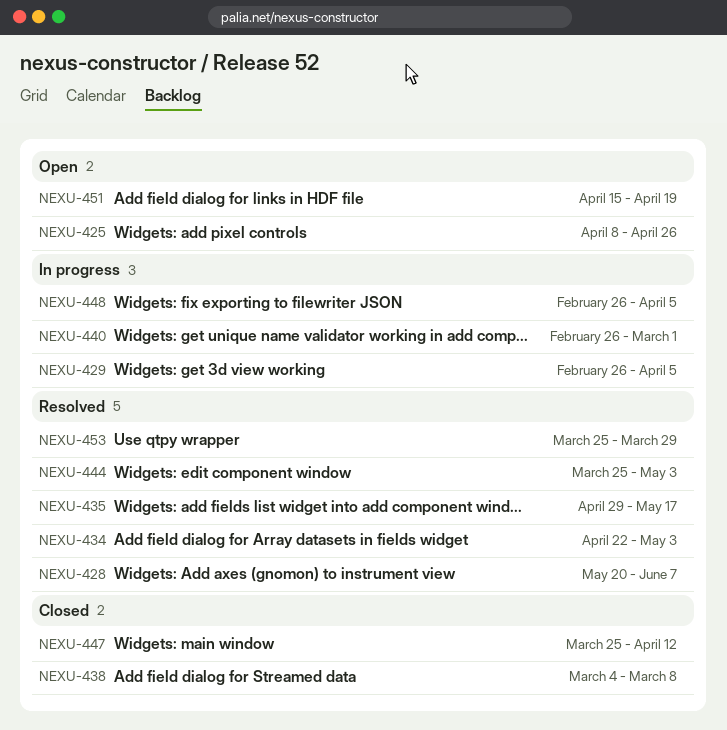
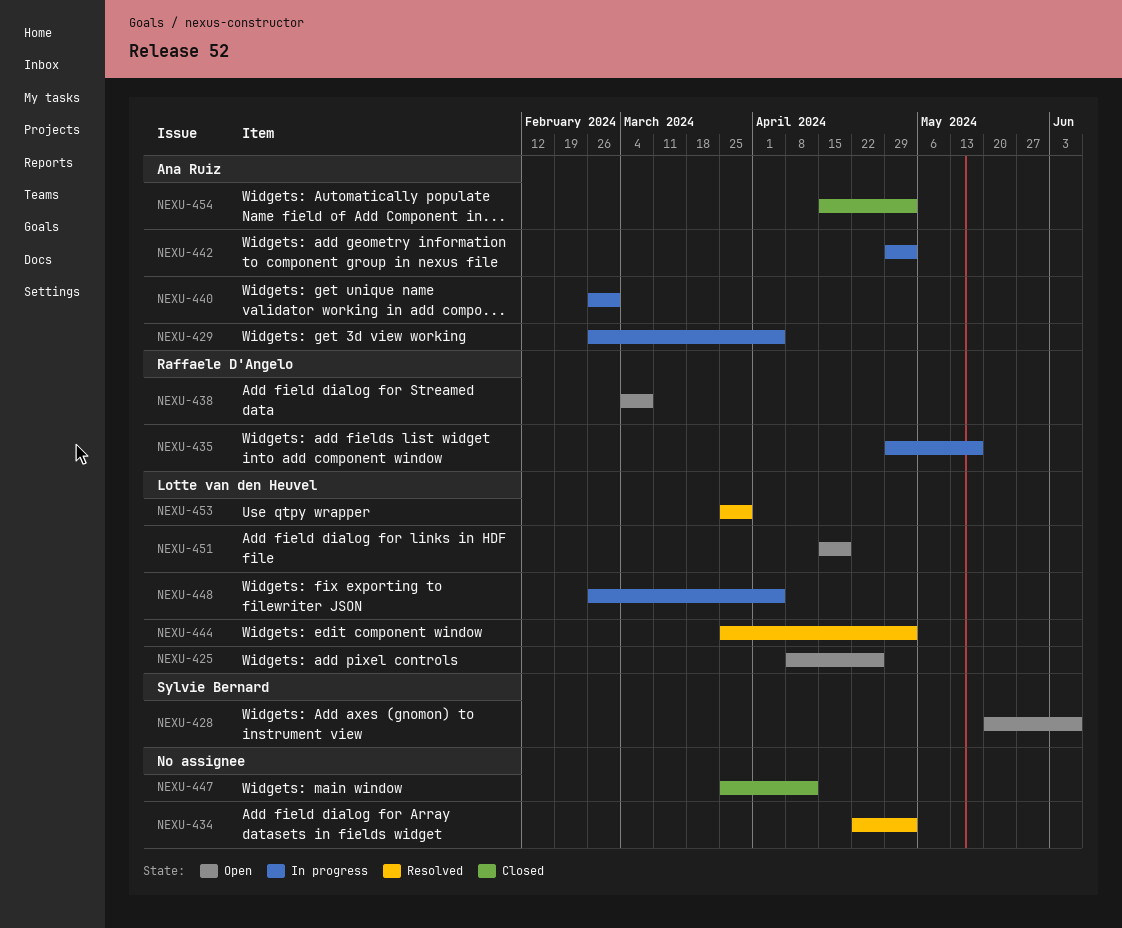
NEXU-428, status: Resolved -> Open
NEXU-435, status: Resolved -> In progress
NEXU-438, status: Closed -> Open
NEXU-442: none -> present
NEXU-454: none -> present

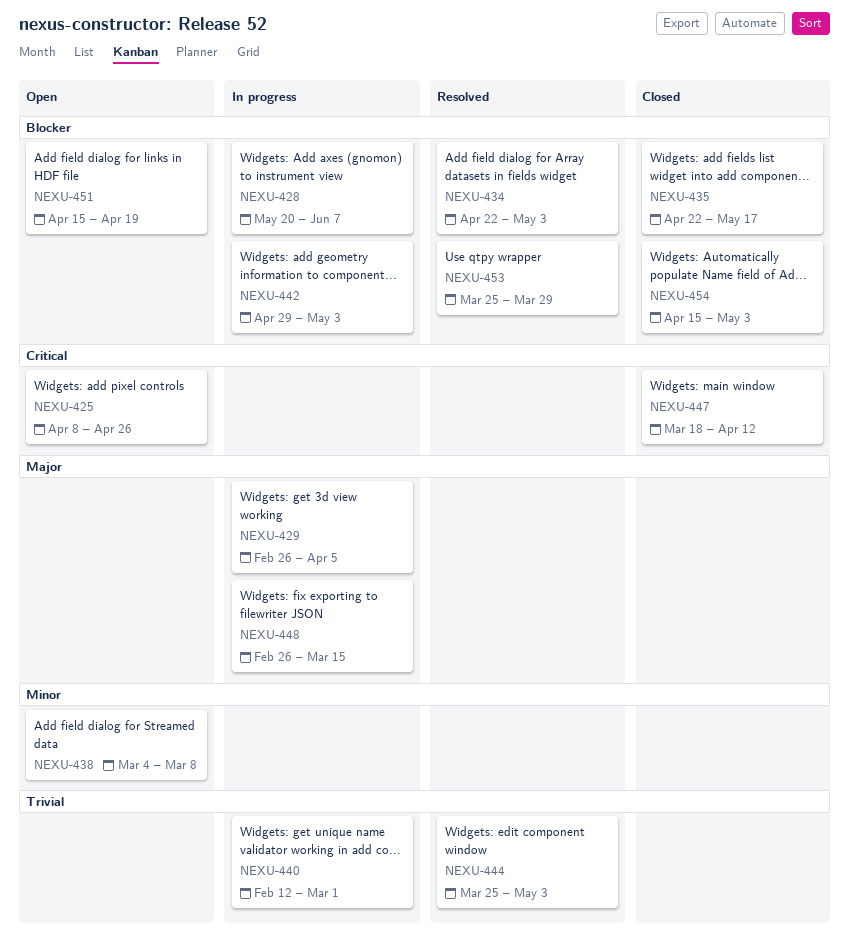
NEXU-428, status: Open -> In progress
NEXU-435, status: In progress -> Closed
NEXU-435, start: Apr 29 -> Apr 22
NEXU-440, start: Feb 26 -> Feb 12
NEXU-447, start: Mar 25 -> Mar 18
NEXU-448, due: Apr 5 -> Mar 15

